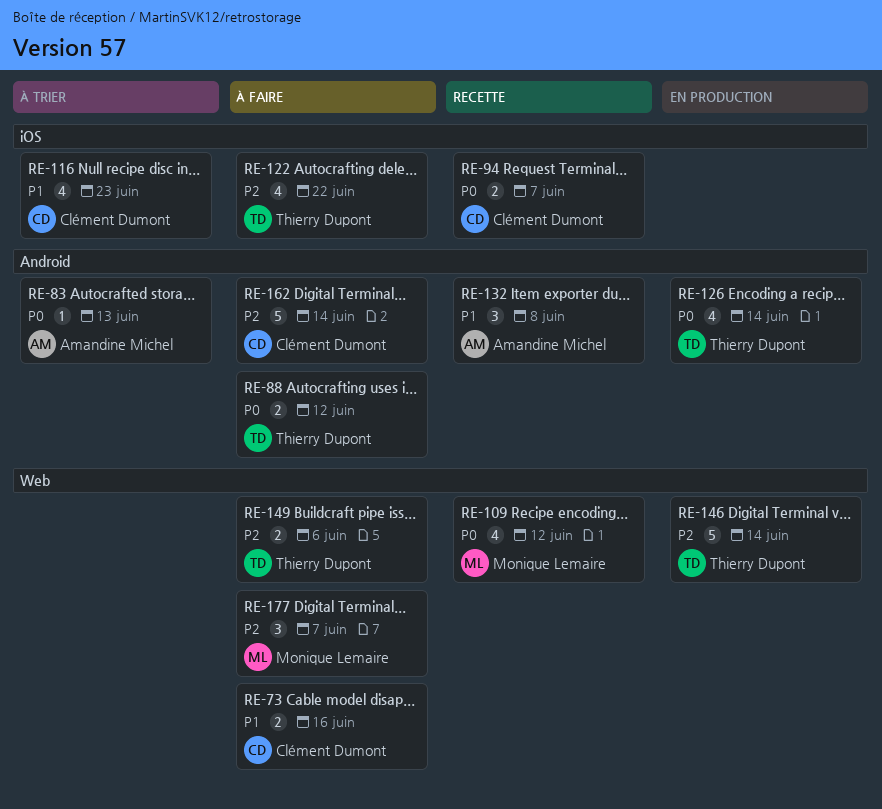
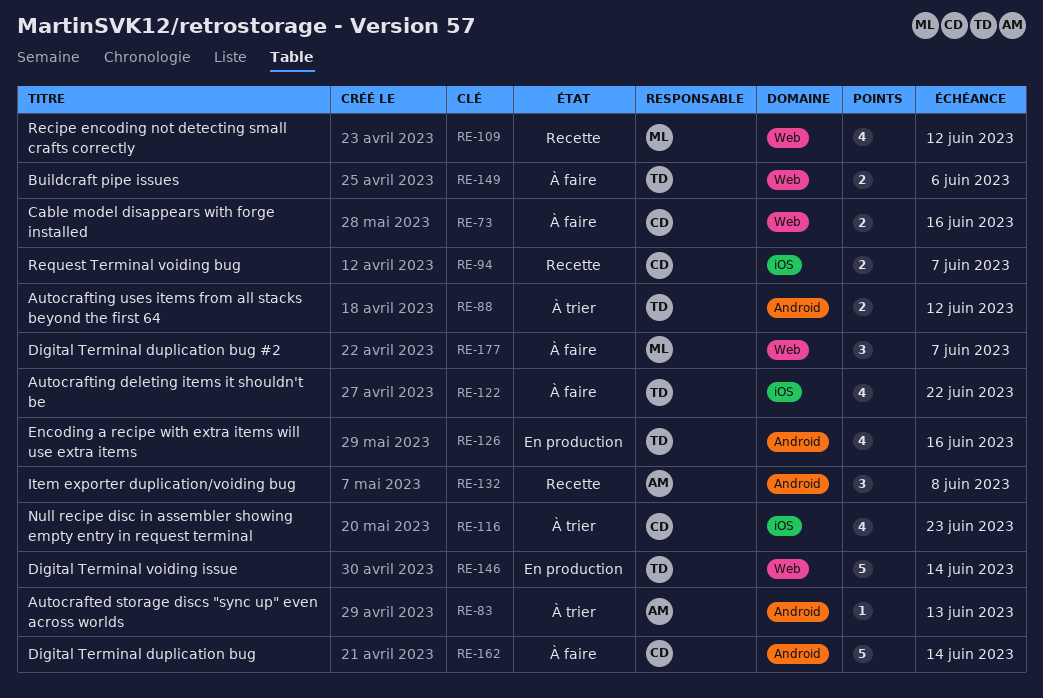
RE-88, status: À faire -> À trier
RE-126, due: Jun 14 -> Jun 16

